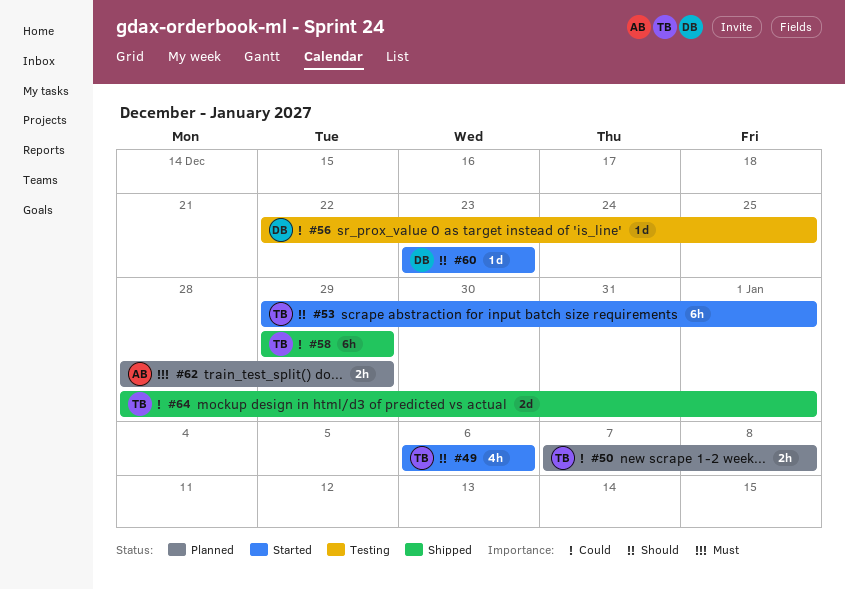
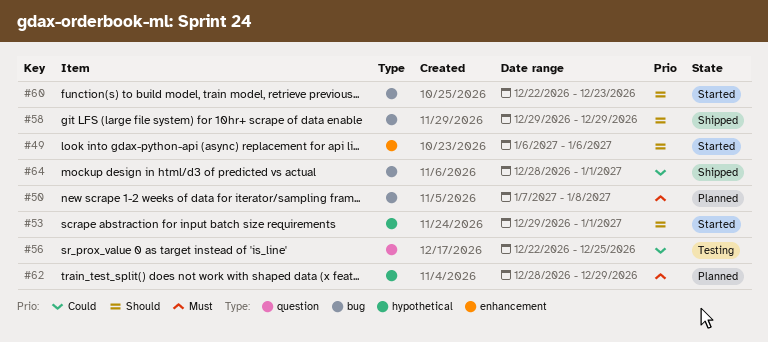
#50, priority: Could -> Must
#58, priority: Could -> Should
#60, start: Dec 23 -> Dec 22

